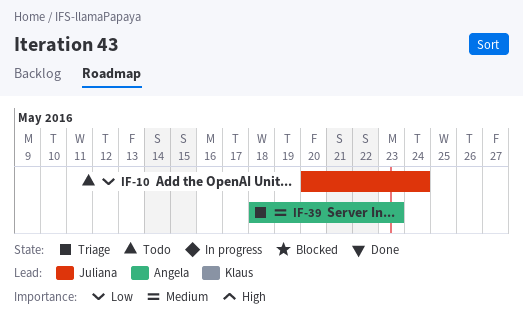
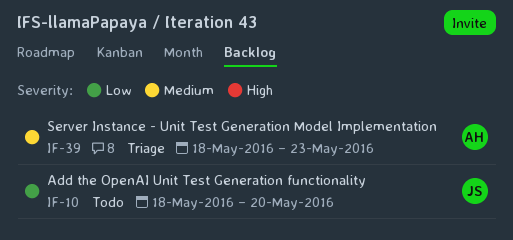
IF-10, start: May 20 -> May 18
IF-10, due: May 24 -> May 20

